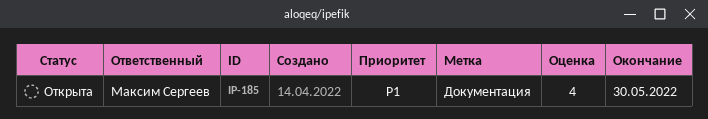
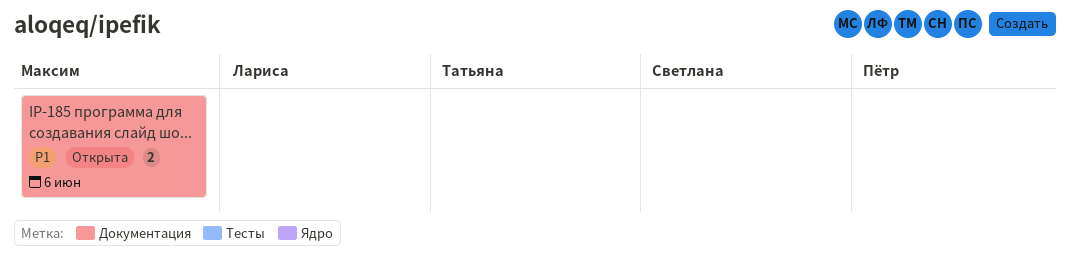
IP-185, estimate: 4 -> 2
IP-185, due: May 30 -> Jun 6

